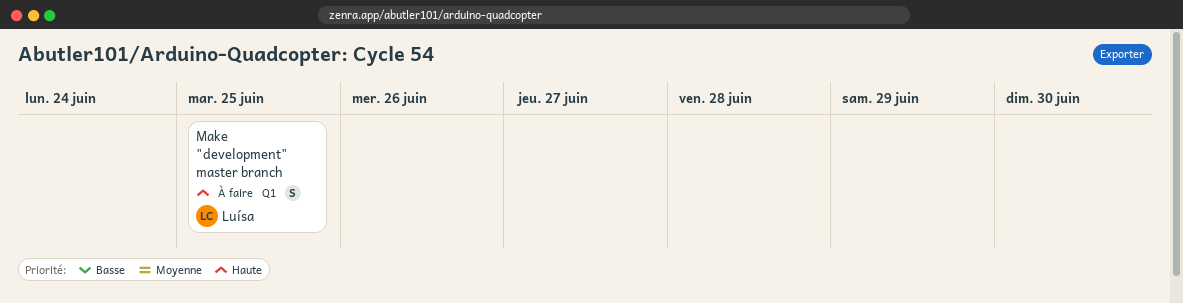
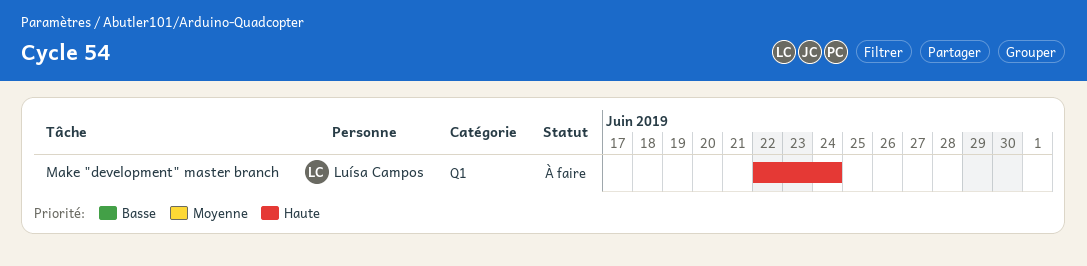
Make "development" master branch, due: Jun 25 -> Jun 24

